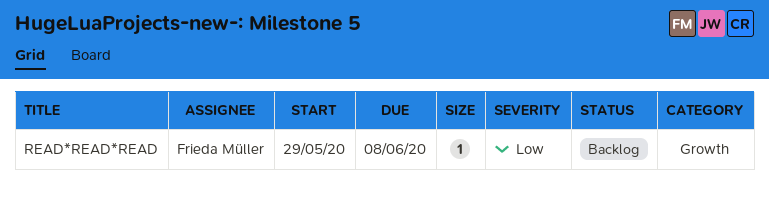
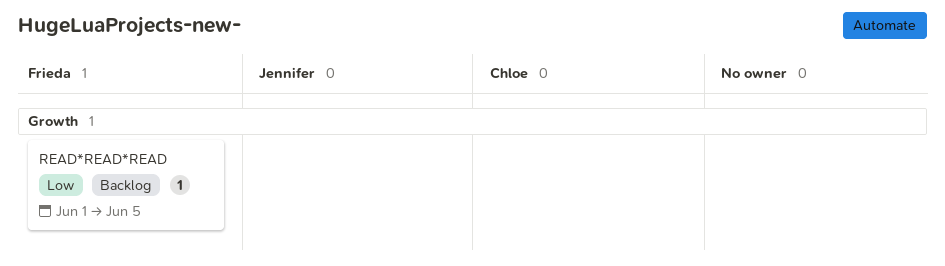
READ*READ*READ, start: May 29 -> Jun 1
READ*READ*READ, due: Jun 8 -> Jun 5

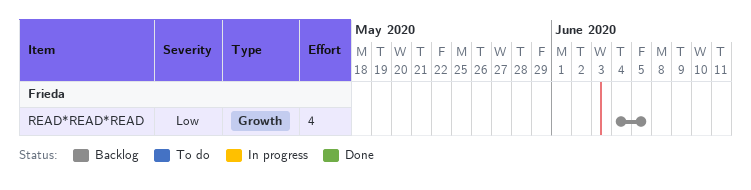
READ*READ*READ, estimate: 1 -> 4
READ*READ*READ, start: Jun 1 -> Jun 4

